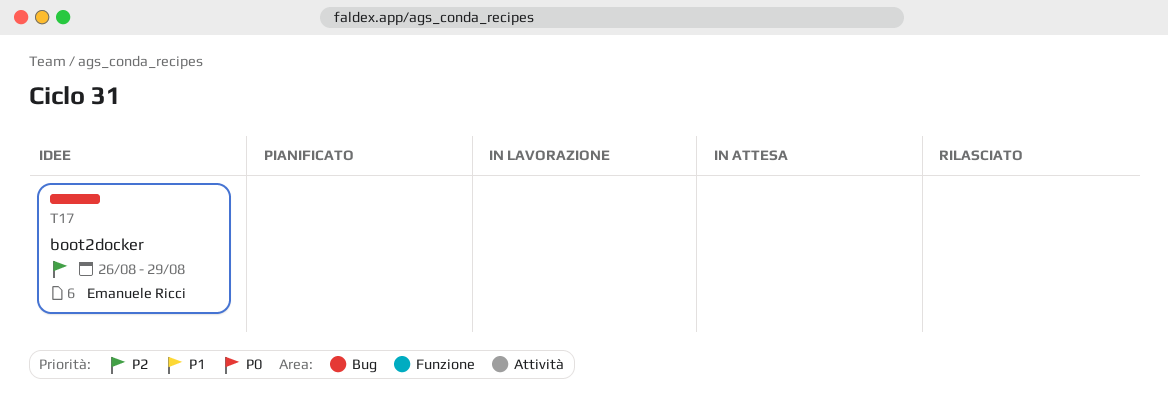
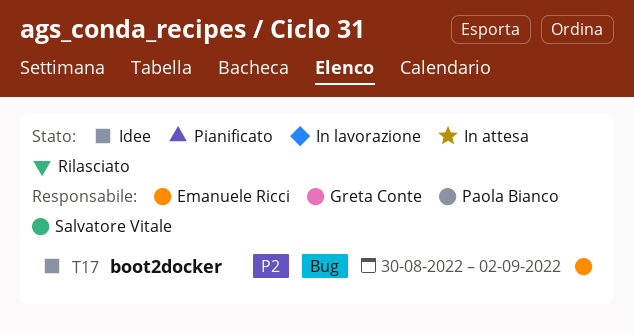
T17, start: Aug 26 -> Aug 30
T17, due: Aug 29 -> Sep 2

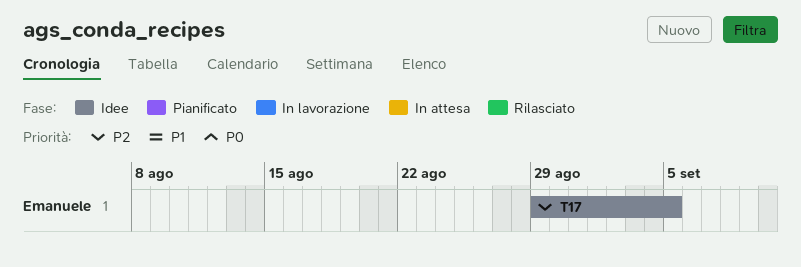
T17, start: Aug 30 -> Aug 29
T17, due: Sep 2 -> Sep 5

